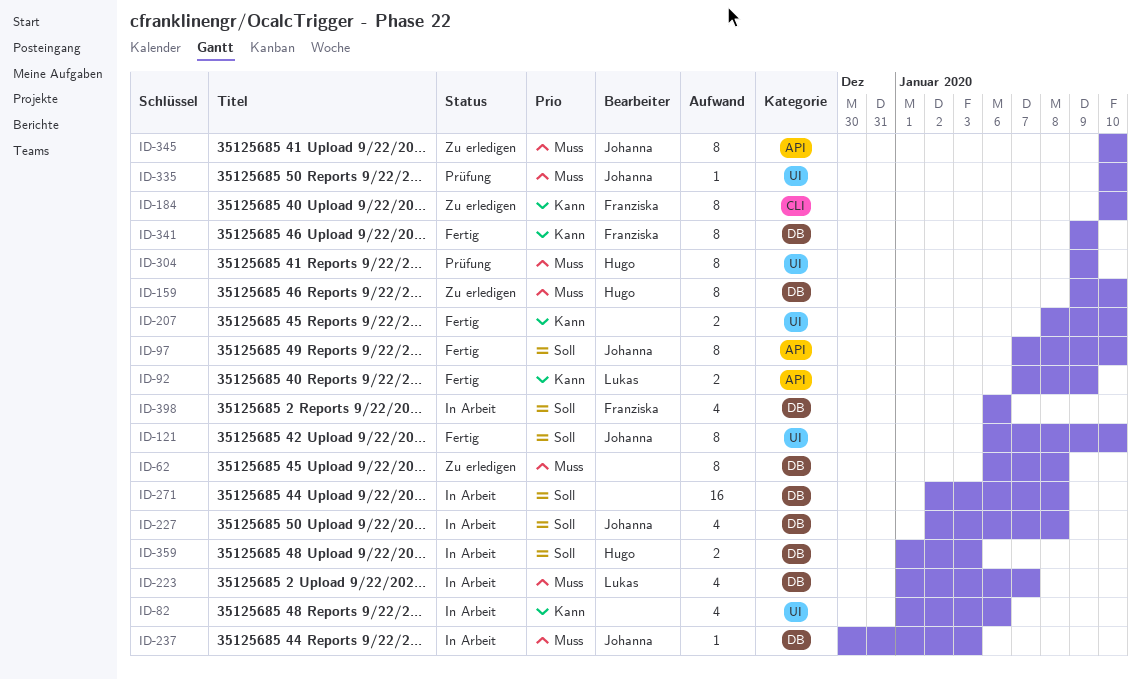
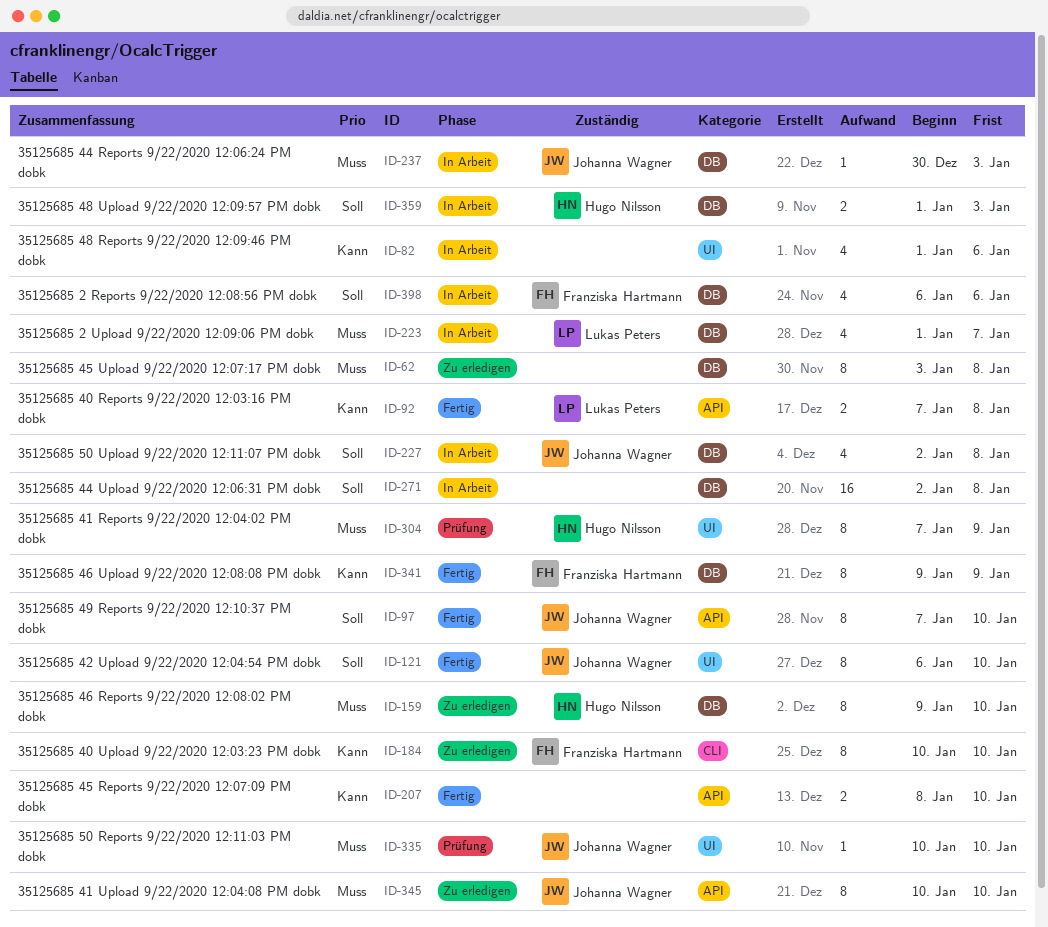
ID-62, start: Jan 6 -> Jan 3
ID-92, due: Jan 9 -> Jan 8
ID-207, label: UI -> API
ID-304, start: Jan 9 -> Jan 7

